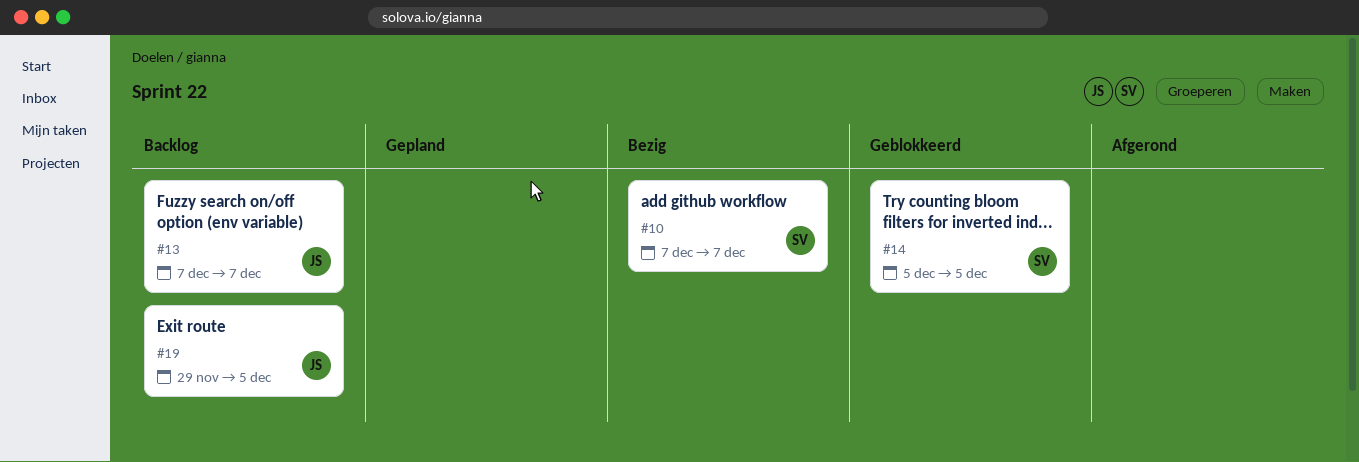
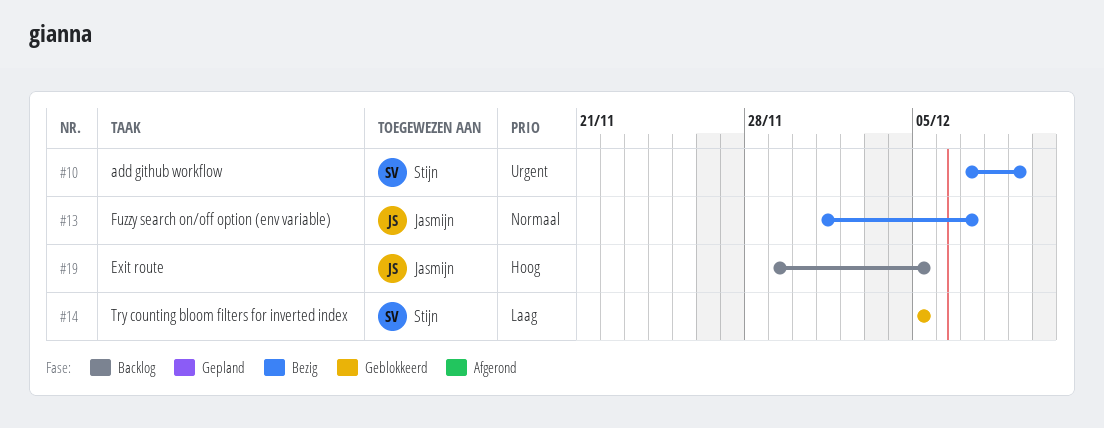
#10, due: Dec 7 -> Dec 9
#13, status: Backlog -> Bezig
#13, start: Dec 7 -> Dec 1

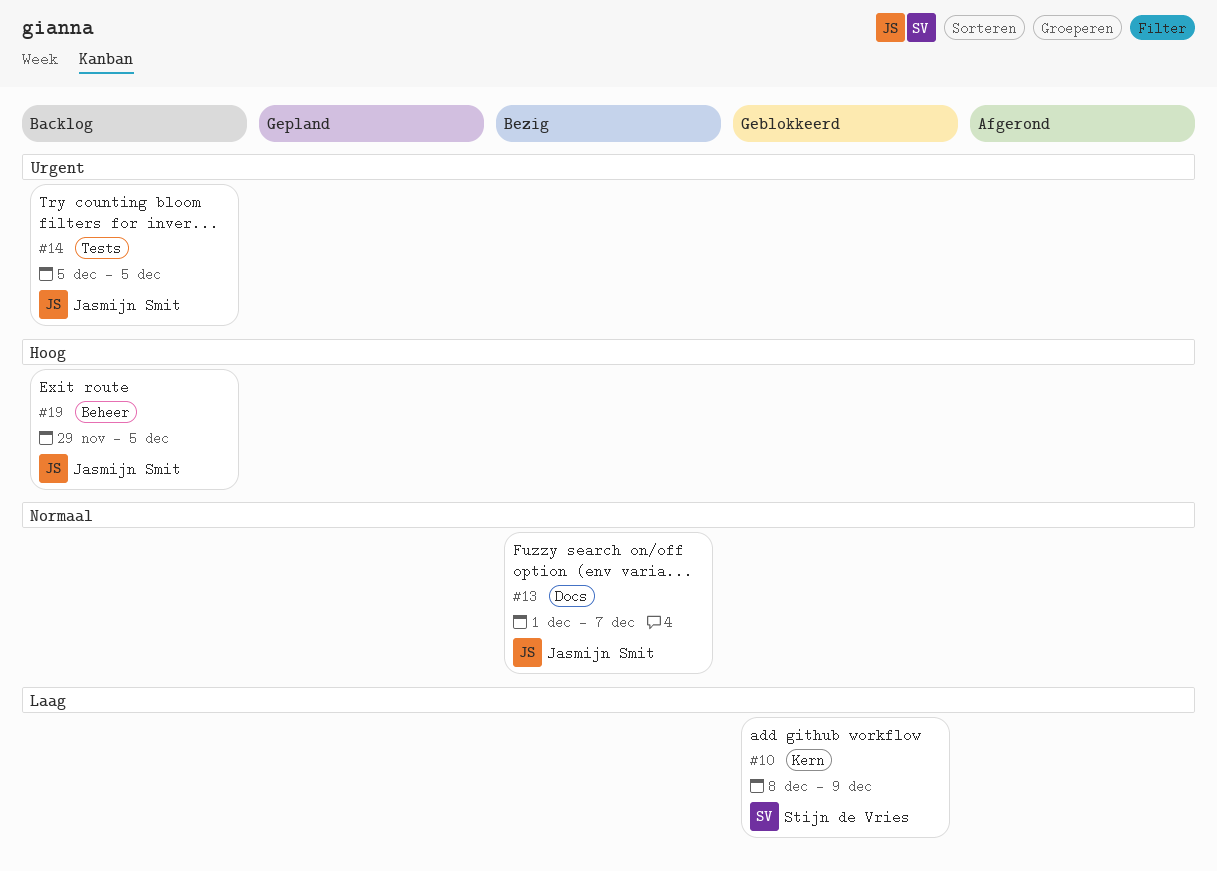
#10, status: Bezig -> Geblokkeerd
#10, priority: Urgent -> Laag
#10, start: Dec 7 -> Dec 8
#14, status: Geblokkeerd -> Backlog
#14, owner: Stijn de Vries -> Jasmijn Smit
#14, priority: Laag -> Urgent

